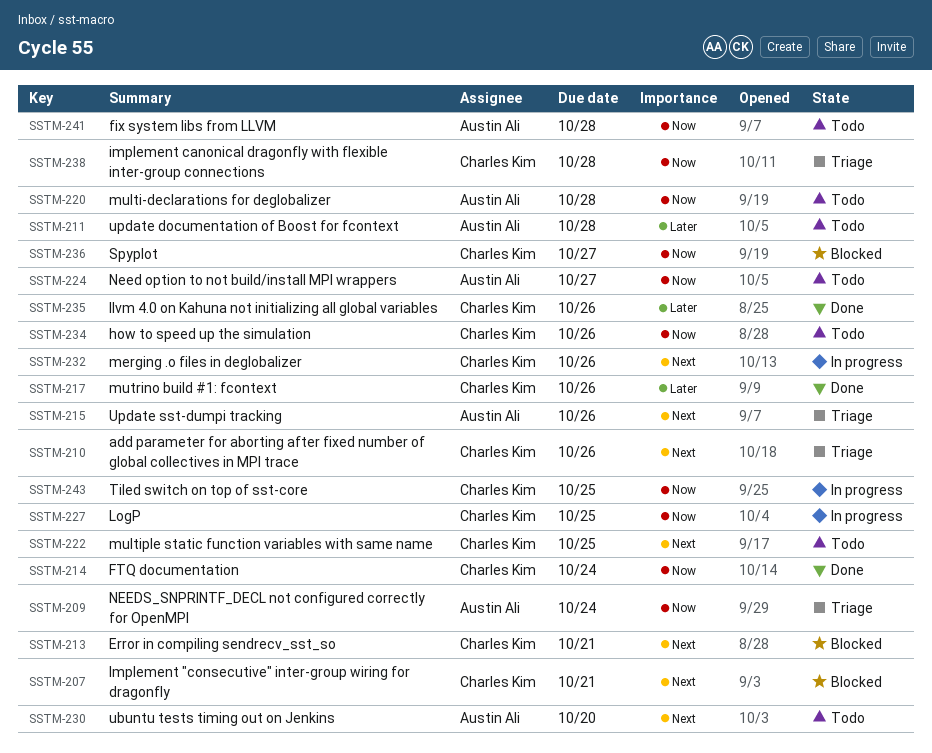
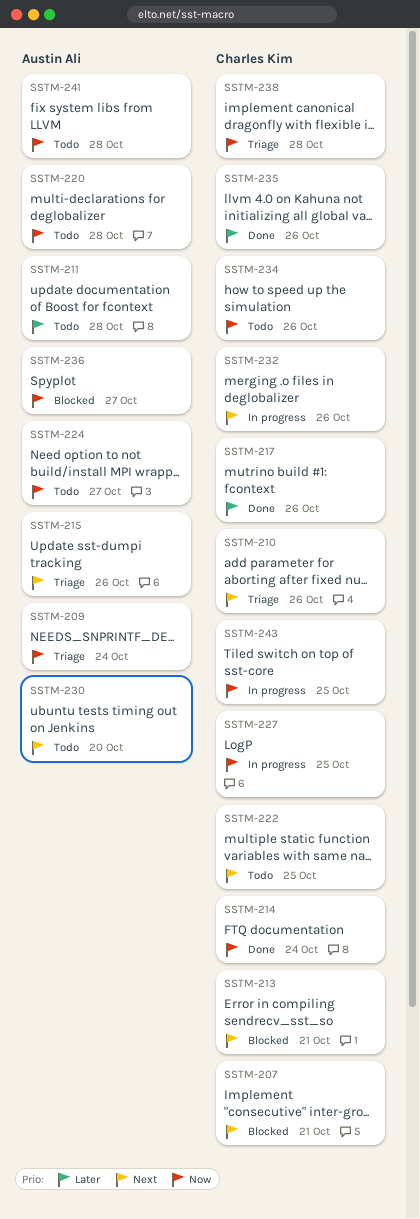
SSTM-236, owner: Charles Kim -> Austin Ali

